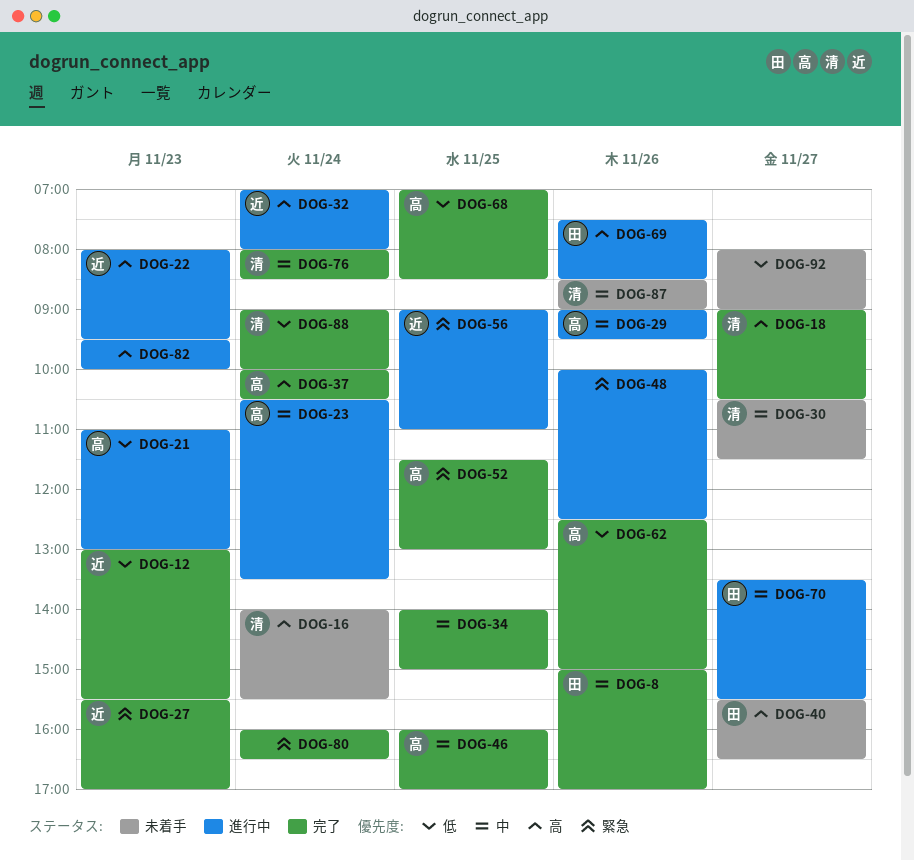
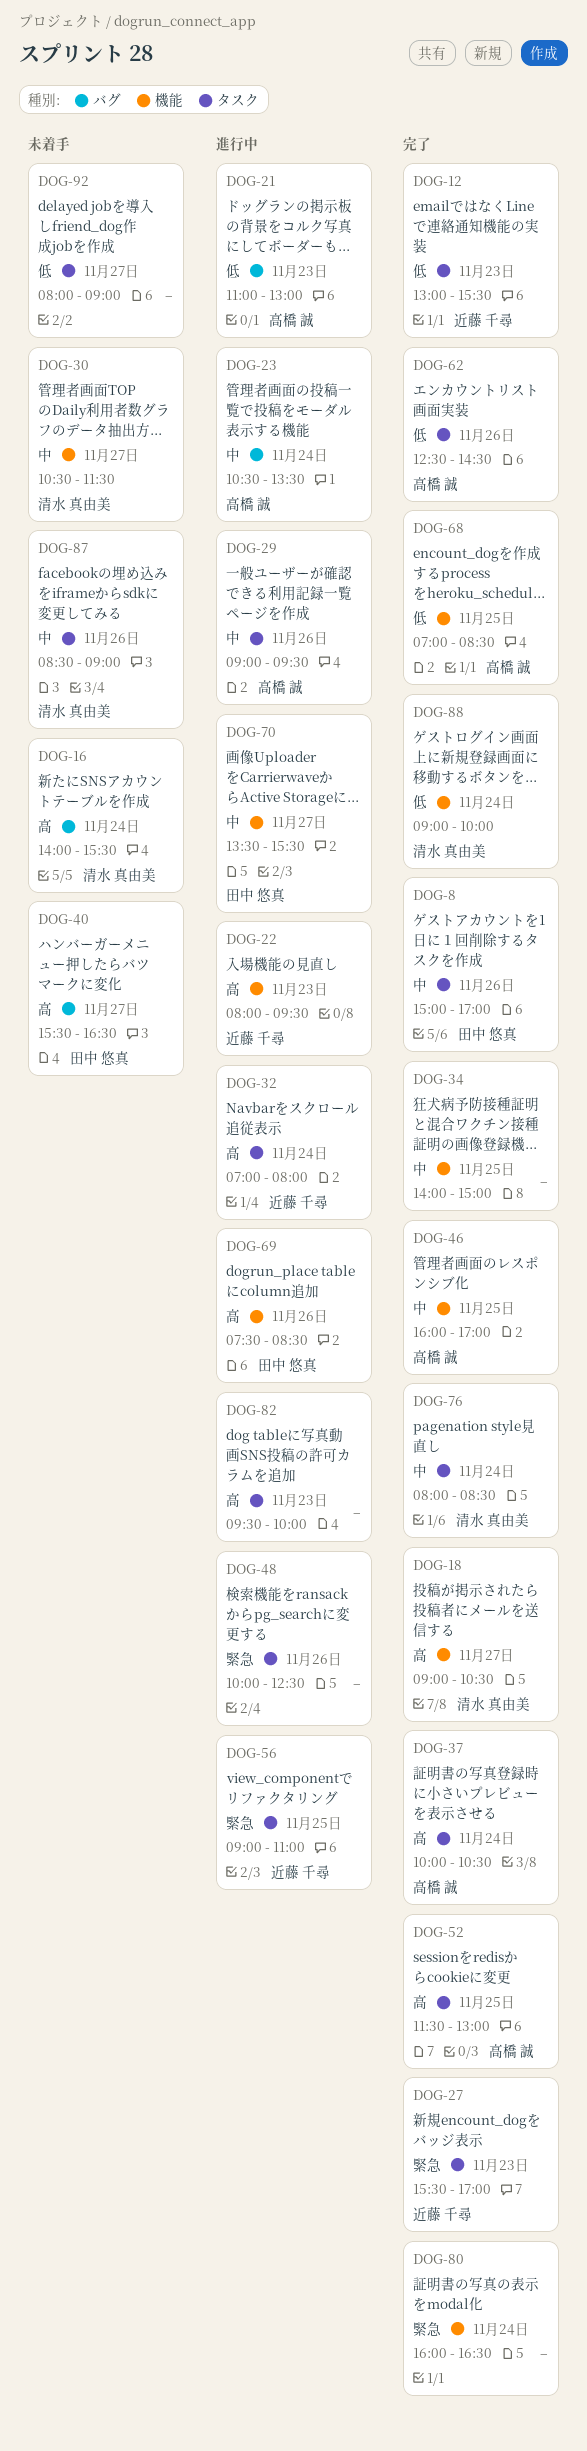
DOG-52, priority: 緊急 -> 高
DOG-62, ends: 15:00 -> 14:30

